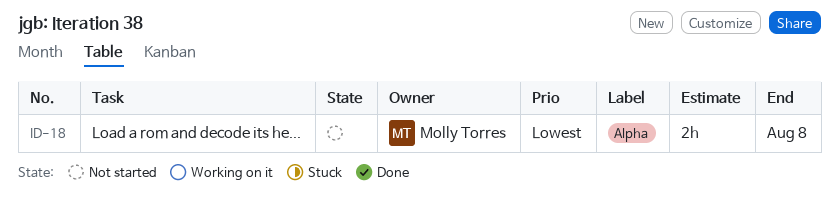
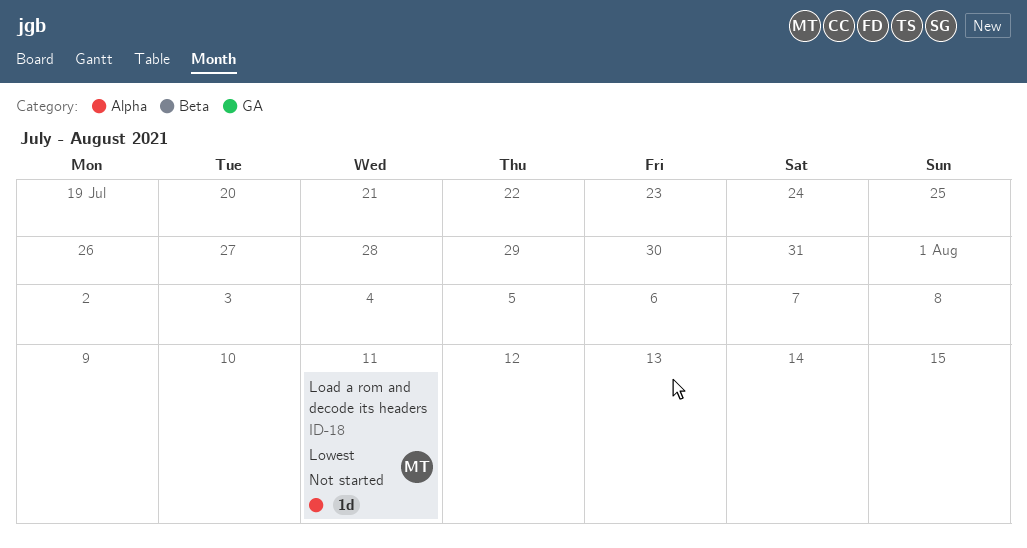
ID-18, estimate: 2h -> 1d
ID-18, due: Aug 8 -> Aug 11

